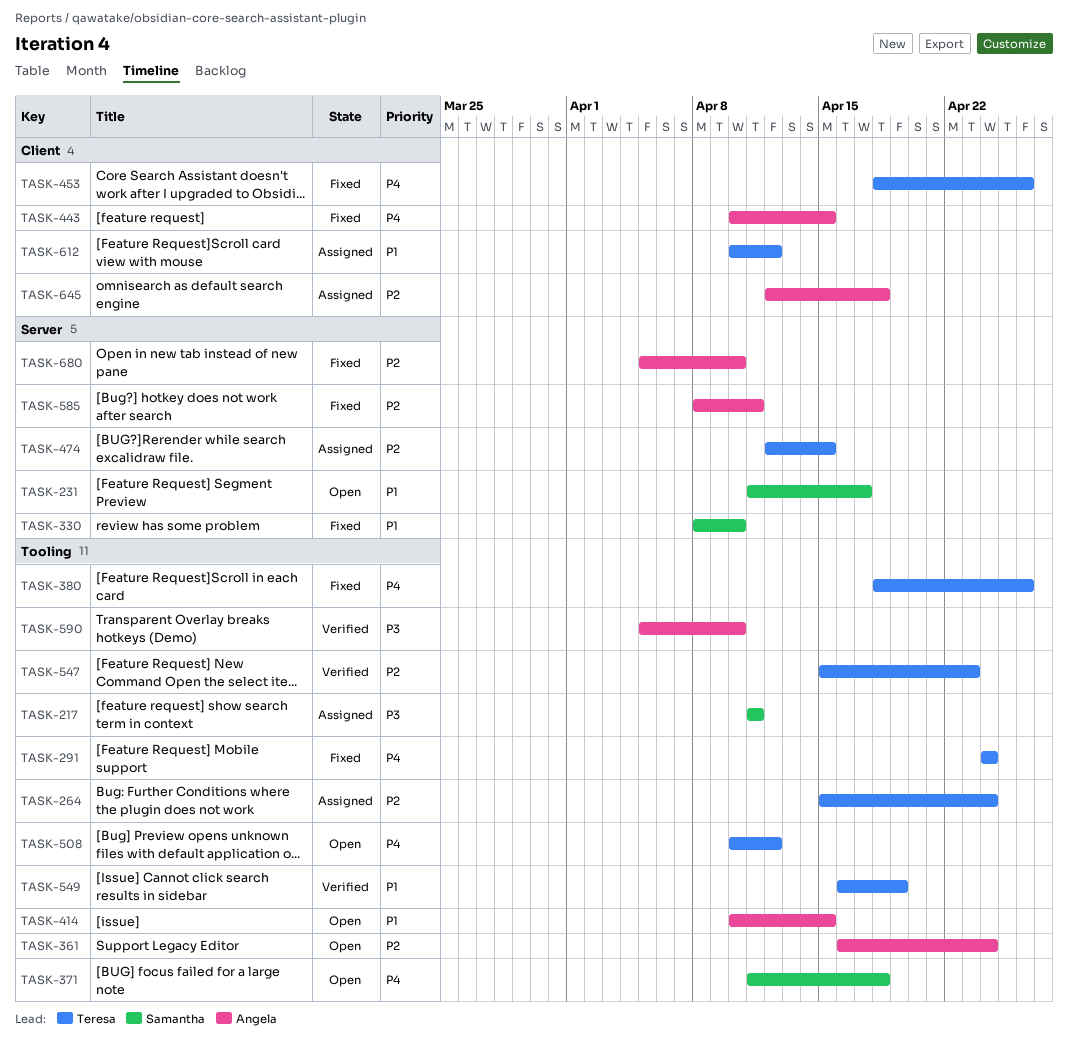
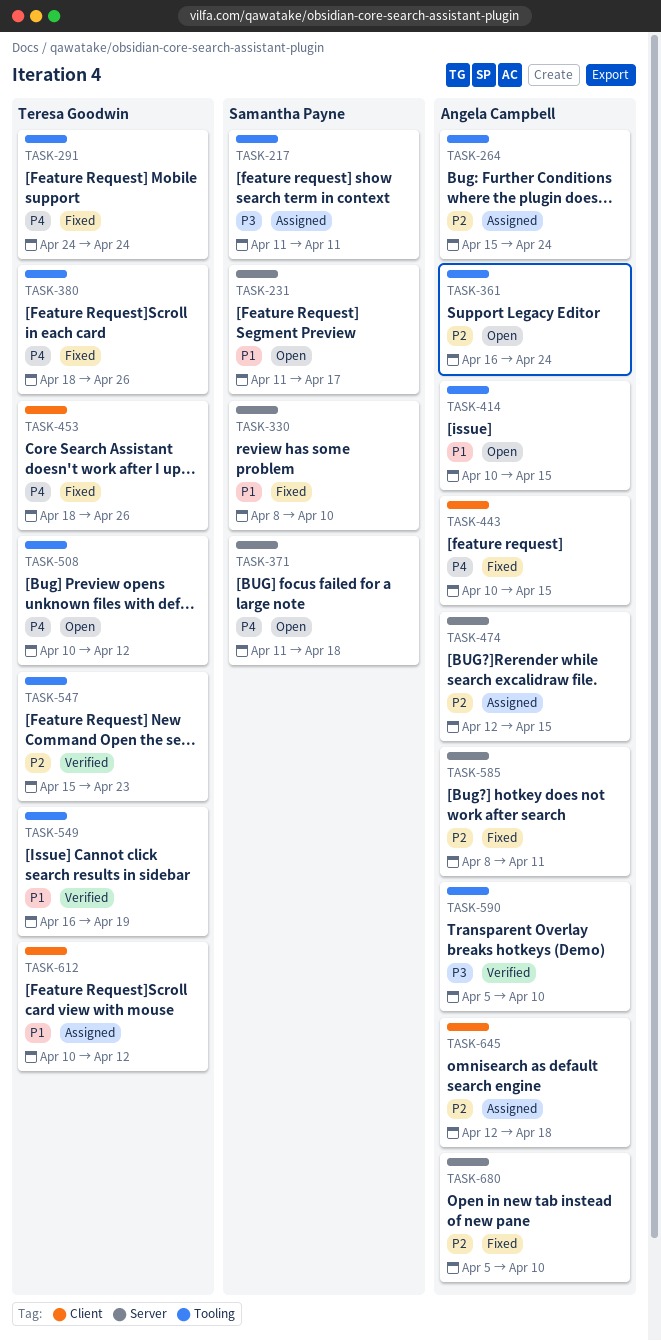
TASK-264, owner: Teresa Goodwin -> Angela Campbell
TASK-371, label: Tooling -> Server
TASK-474, owner: Teresa Goodwin -> Angela Campbell

